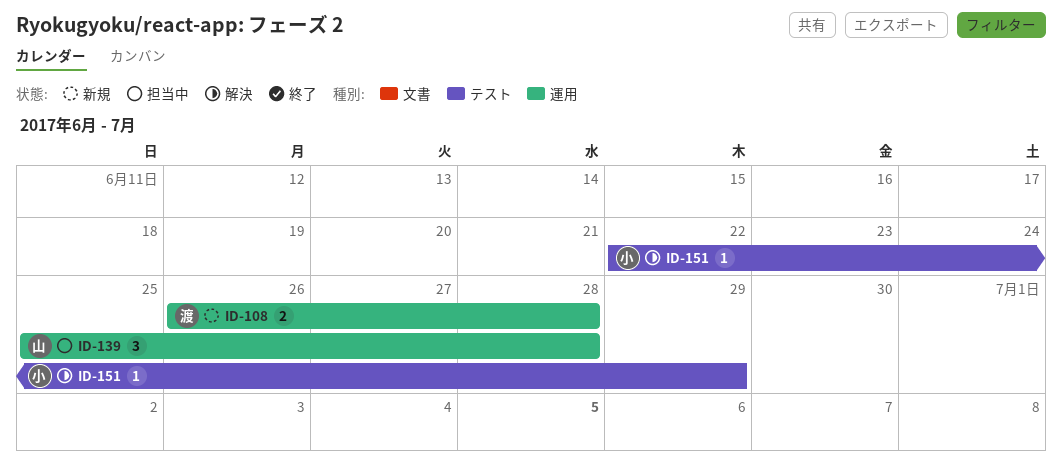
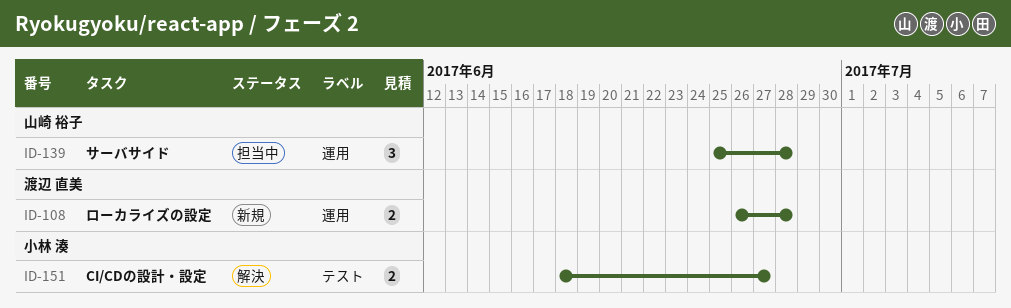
ID-151, estimate: 1 -> 2
ID-151, start: Jun 22 -> Jun 18
ID-151, due: Jun 29 -> Jun 27

